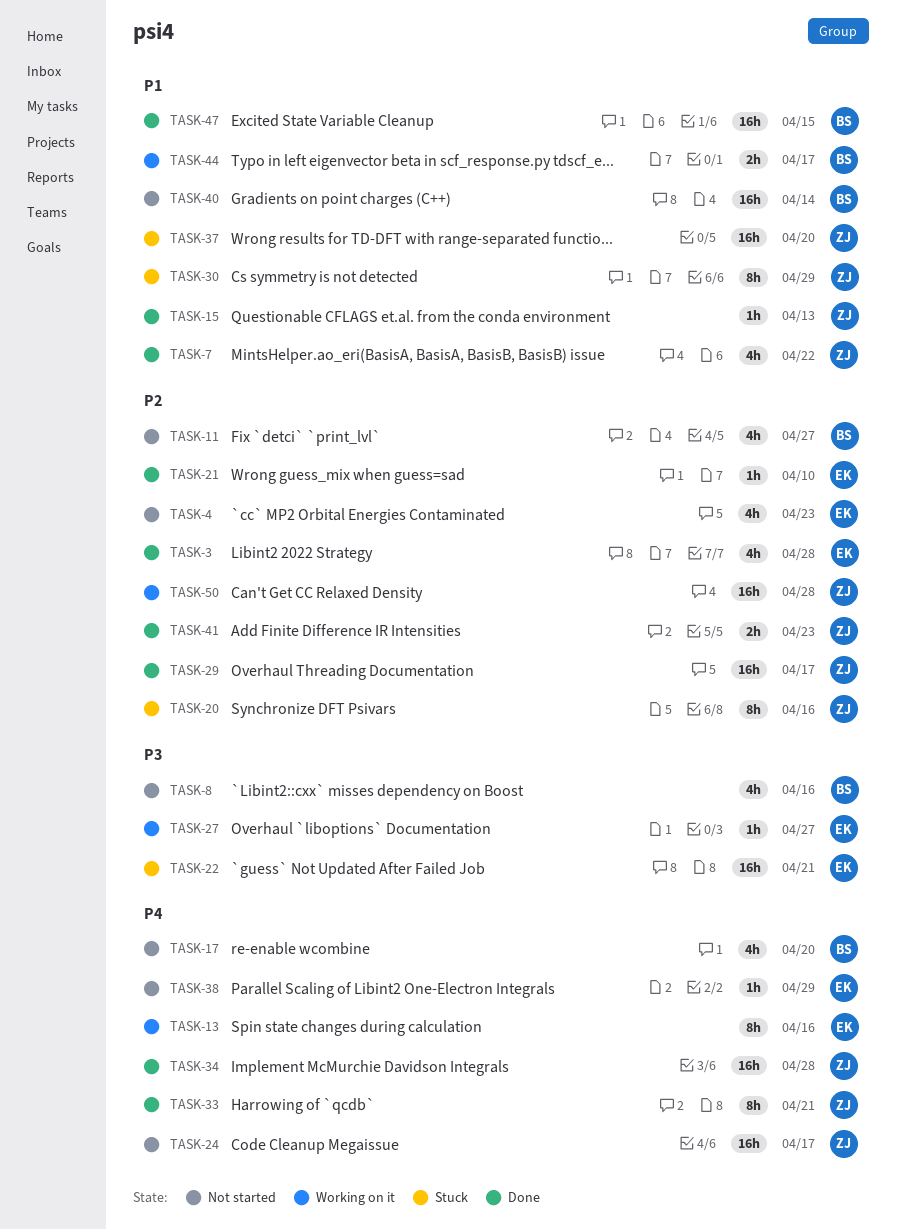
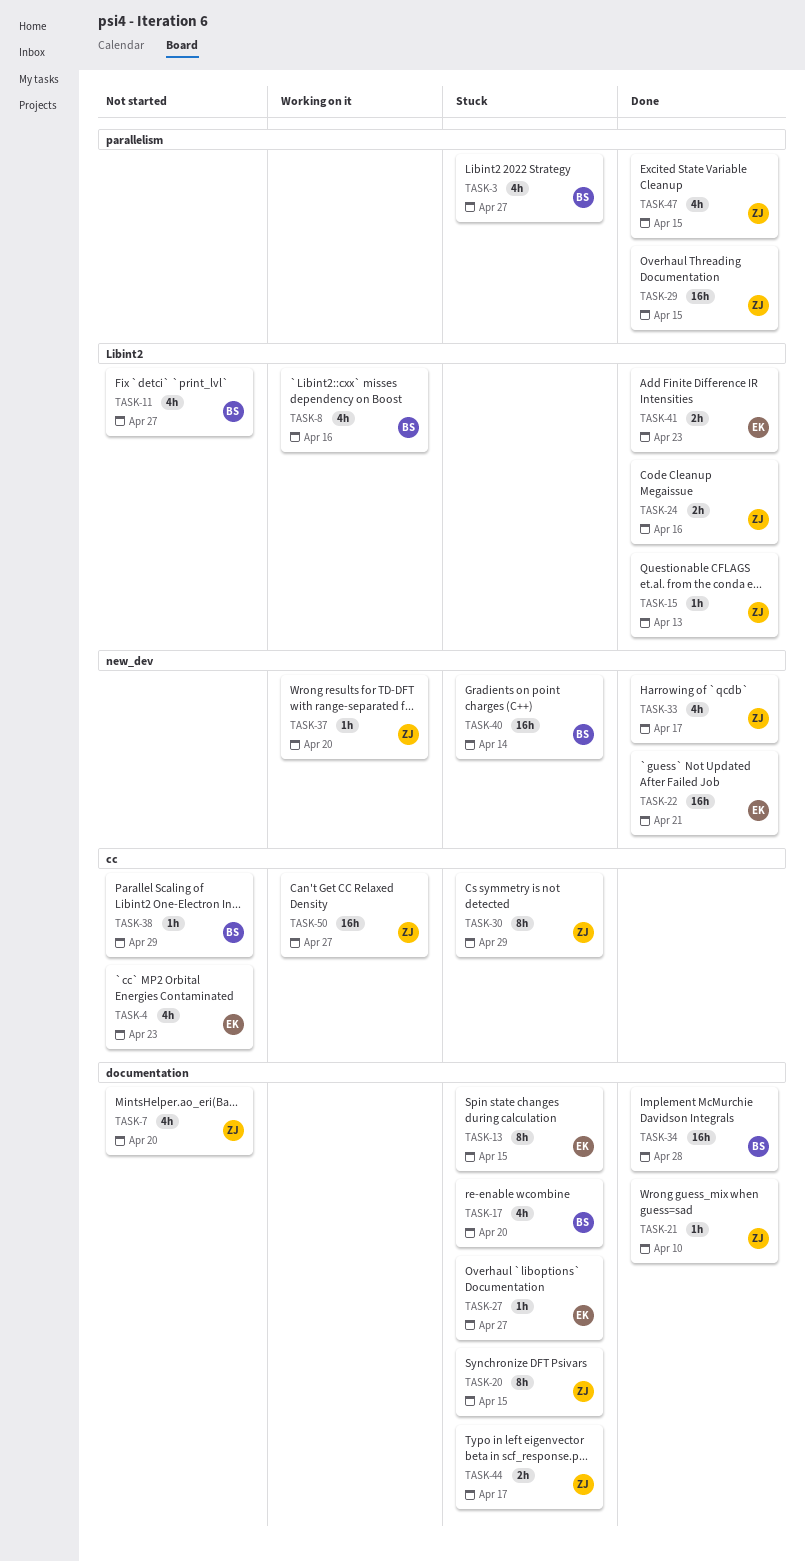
TASK-3, status: Done -> Stuck
TASK-3, owner: EK -> BS
TASK-3, due: Apr 28 -> Apr 27
TASK-7, status: Done -> Not started
TASK-7, due: Apr 22 -> Apr 20
TASK-8, status: Not started -> Working on it
TASK-13, status: Working on it -> Stuck
TASK-13, due: Apr 16 -> Apr 15
TASK-17, status: Not started -> Stuck
TASK-20, due: Apr 16 -> Apr 15
TASK-21, owner: EK -> ZJ
TASK-22, status: Stuck -> Done
TASK-24, status: Not started -> Done
TASK-24, estimate: 16h -> 2h
TASK-24, due: Apr 17 -> Apr 16
TASK-27, status: Working on it -> Stuck
TASK-29, due: Apr 17 -> Apr 15
TASK-33, estimate: 8h -> 4h
TASK-33, due: Apr 21 -> Apr 17
TASK-34, owner: ZJ -> BS
TASK-37, status: Stuck -> Working on it
TASK-37, estimate: 16h -> 1h
TASK-38, owner: EK -> BS
TASK-40, status: Not started -> Stuck
TASK-41, owner: ZJ -> EK
TASK-44, status: Working on it -> Stuck
TASK-44, owner: BS -> ZJ
TASK-47, owner: BS -> ZJ
TASK-47, estimate: 16h -> 4h
TASK-50, due: Apr 28 -> Apr 27

